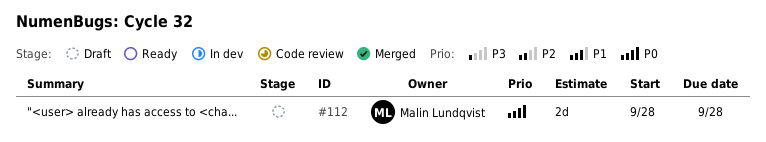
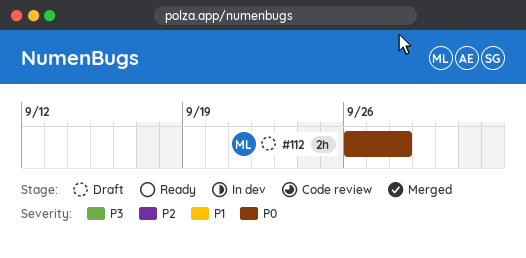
#112, estimate: 2d -> 2h
#112, start: Sep 28 -> Sep 26

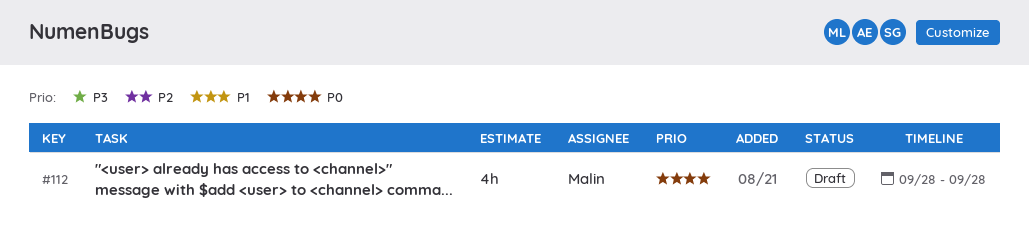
#112, estimate: 2h -> 4h
#112, start: Sep 26 -> Sep 28

